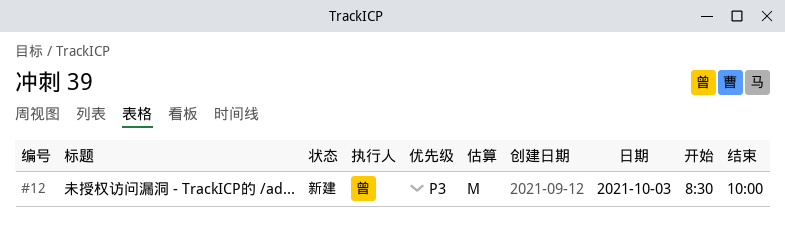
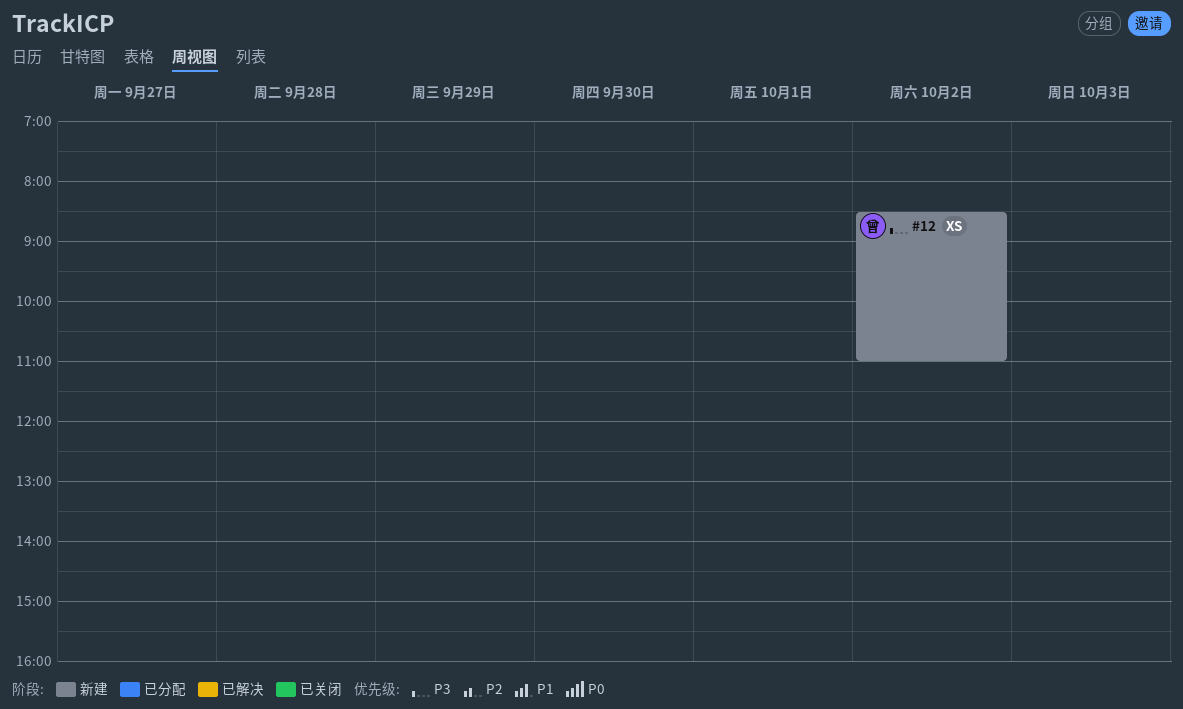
#12, estimate: M -> XS
#12, day: Oct 3 -> Oct 2
#12, ends: 10:00 -> 11:00

